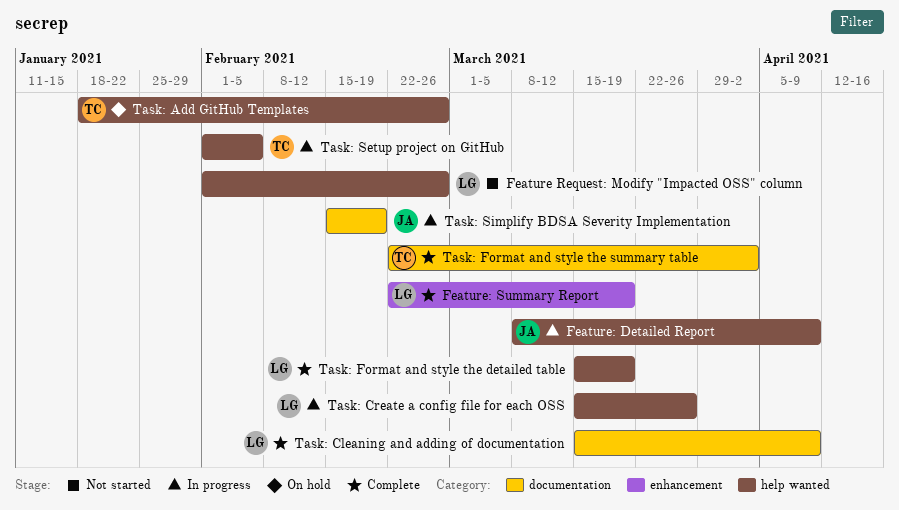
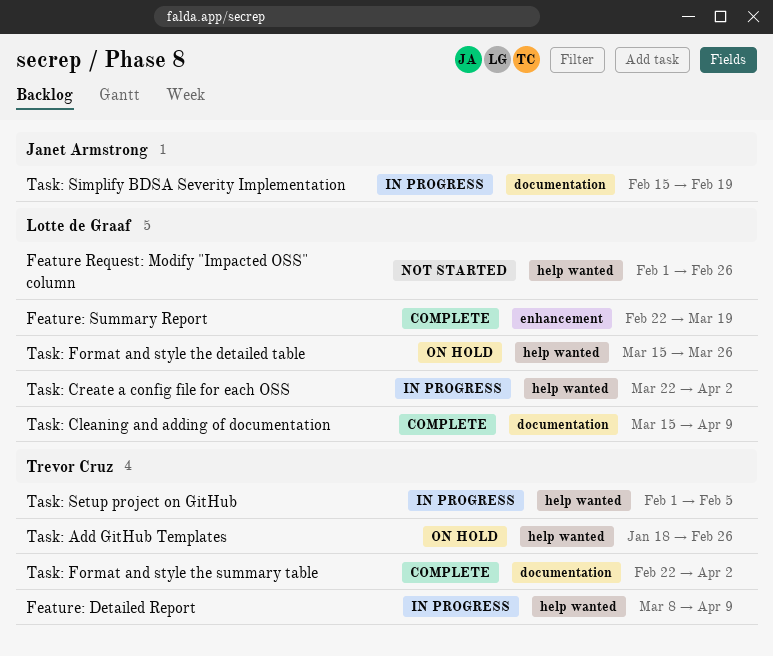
Feature: Detailed Report, owner: Janet Armstrong -> Trevor Cruz
Task: Create a config file for each OSS, start: Mar 15 -> Mar 22
Task: Create a config file for each OSS, due: Mar 26 -> Apr 2
Task: Format and style the detailed table, status: Complete -> On hold
Task: Format and style the detailed table, due: Mar 19 -> Mar 26

